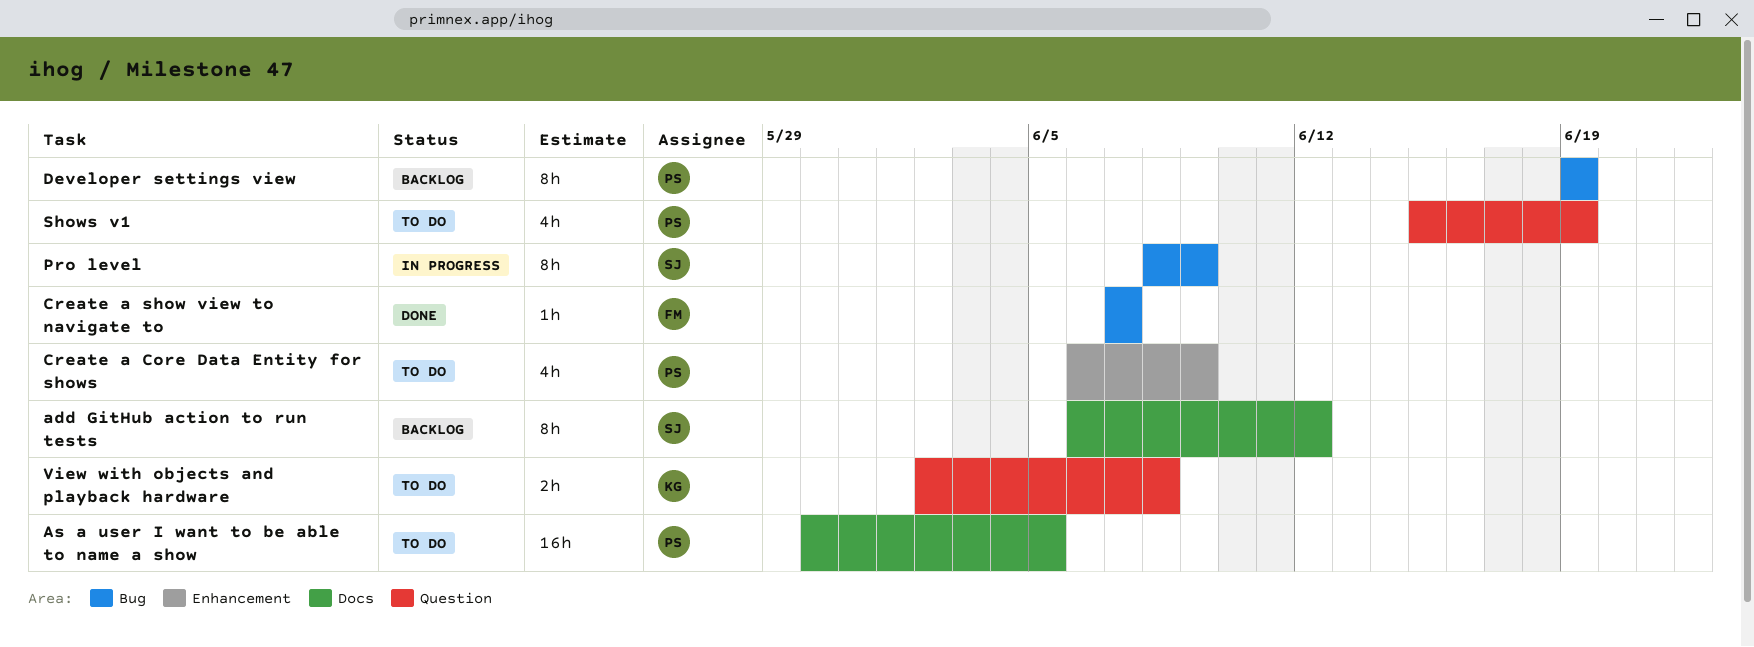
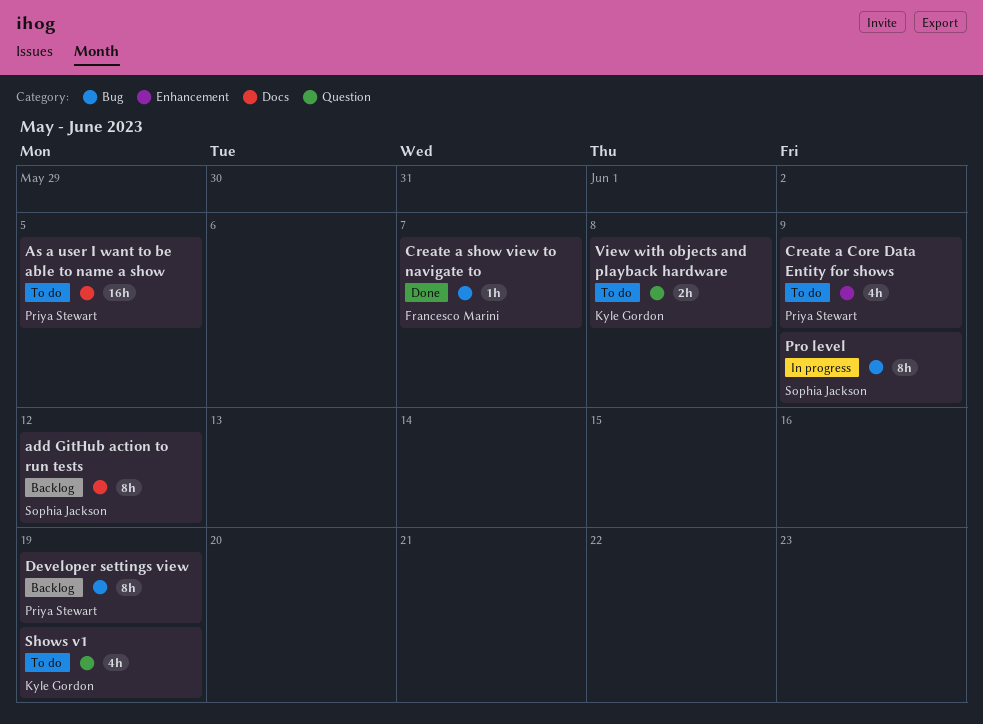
Shows v1, owner: Priya Stewart -> Kyle Gordon

